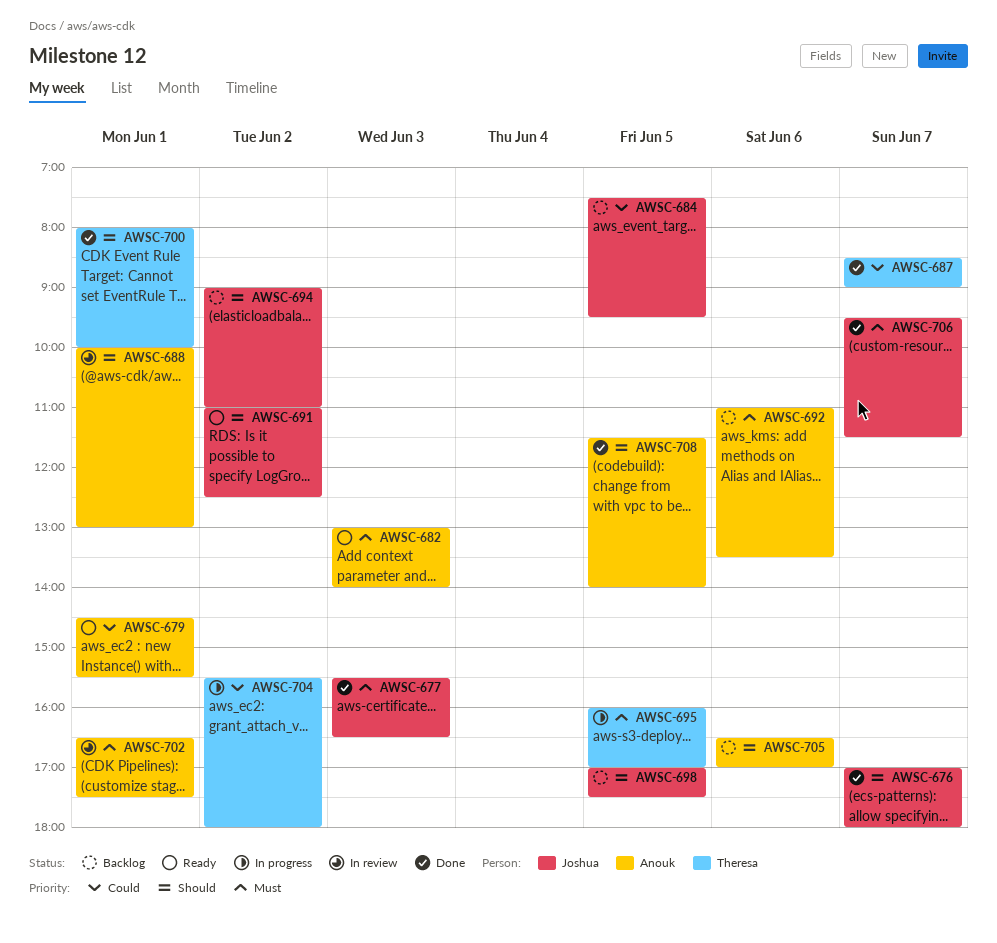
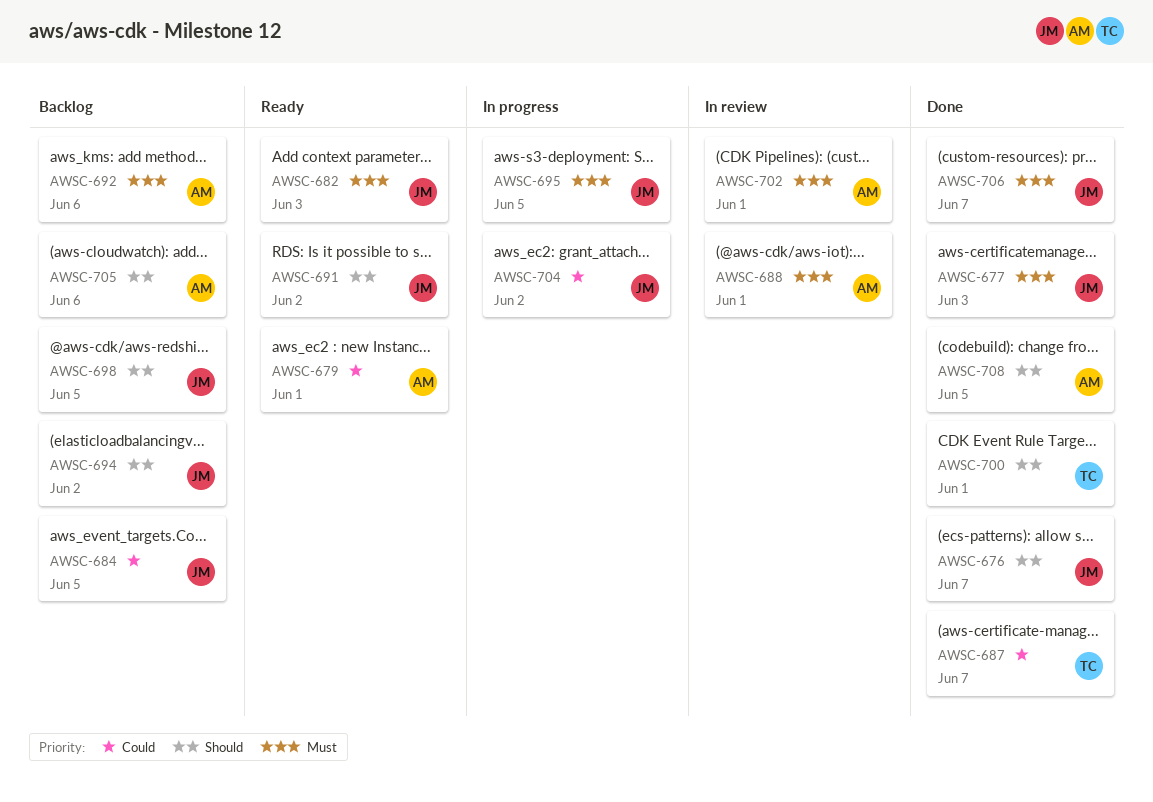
AWSC-682, owner: Anouk -> Joshua
AWSC-688, priority: Should -> Must
AWSC-695, owner: Theresa -> Joshua
AWSC-704, owner: Theresa -> Joshua

